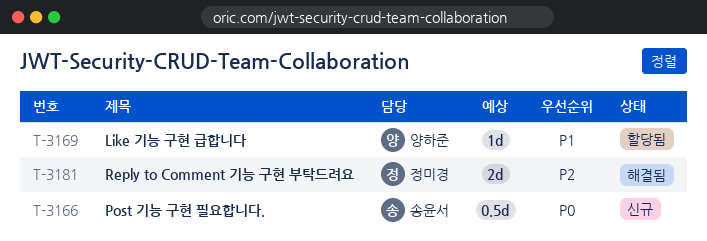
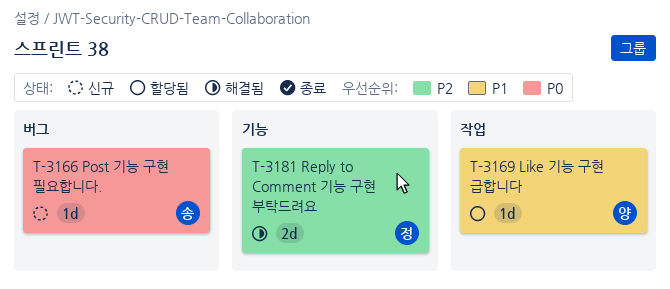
T-3166, estimate: 0.5d -> 1d

